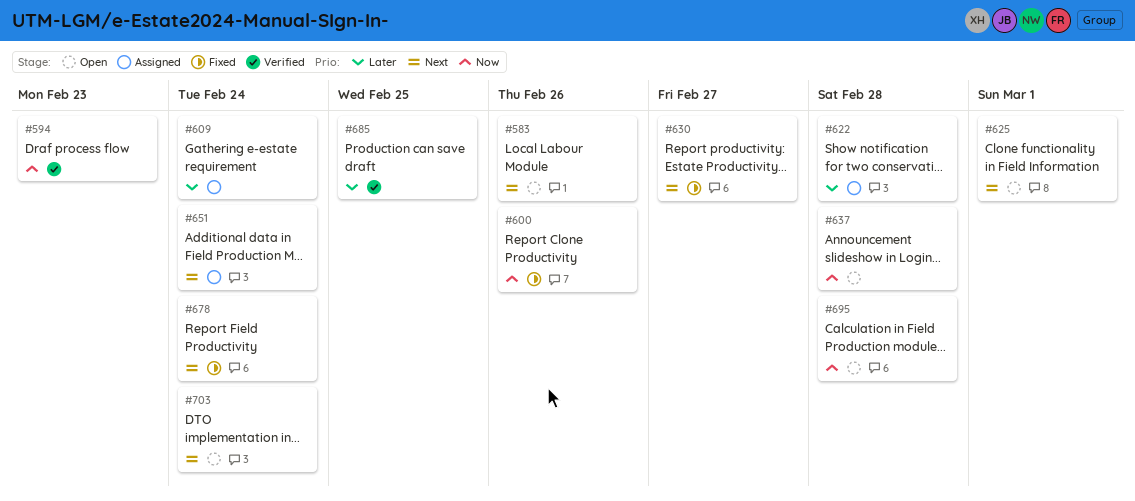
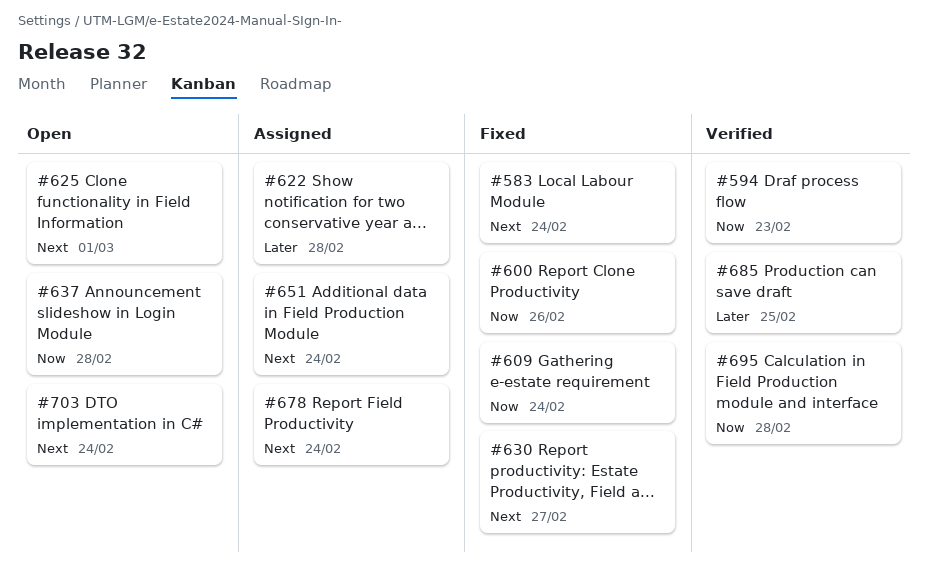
#583, status: Open -> Fixed
#583, due: Feb 26 -> Feb 24
#609, status: Assigned -> Fixed
#609, priority: Later -> Now
#678, status: Fixed -> Assigned
#695, status: Open -> Verified

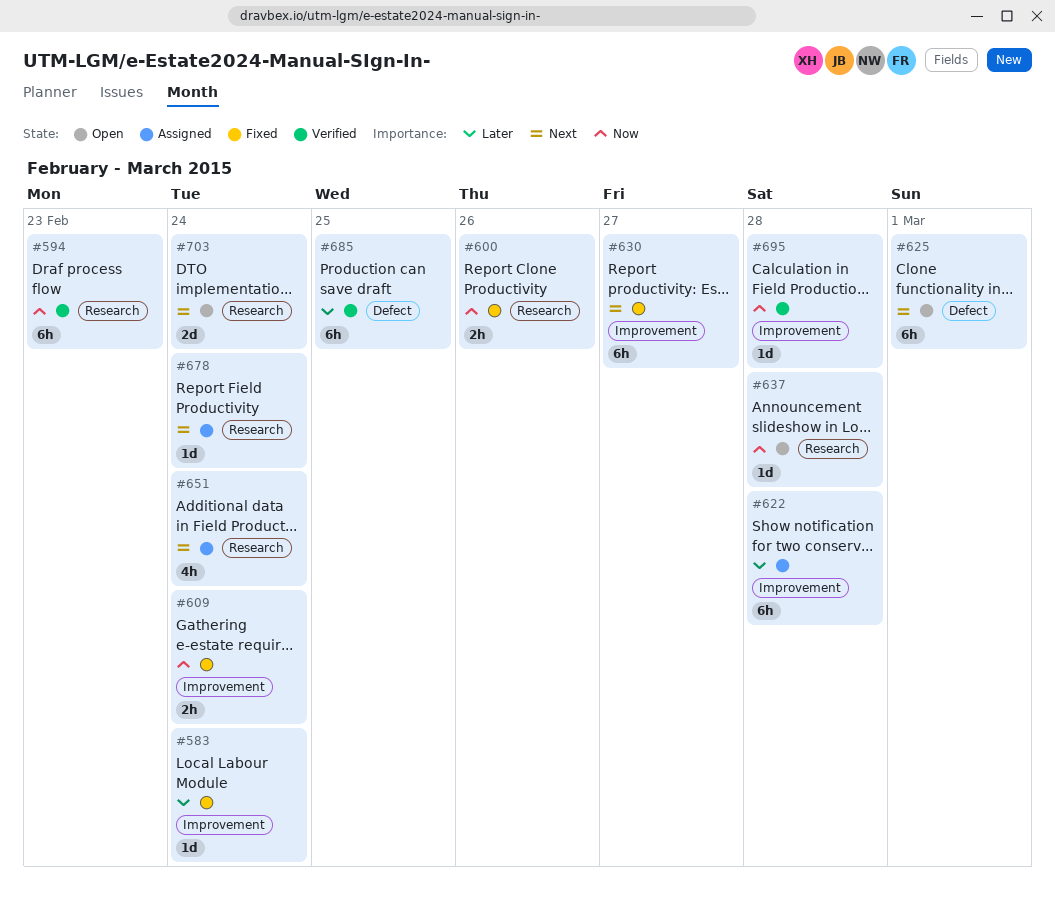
#583, priority: Next -> Later

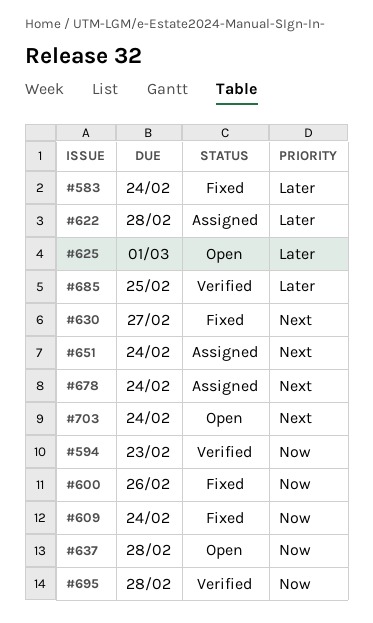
#625, priority: Next -> Later

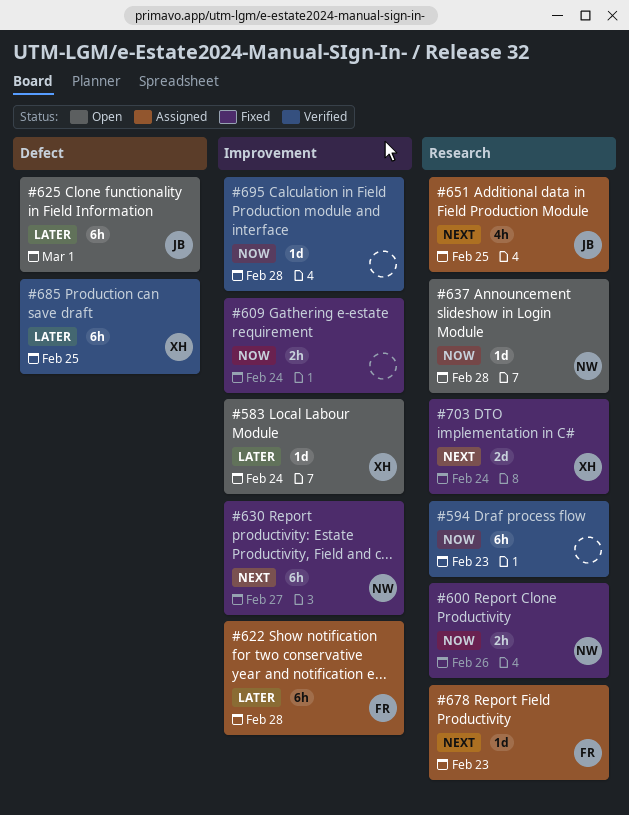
#583, status: Fixed -> Open
#651, due: Feb 24 -> Feb 25
#678, due: Feb 24 -> Feb 23
#703, status: Open -> Fixed

